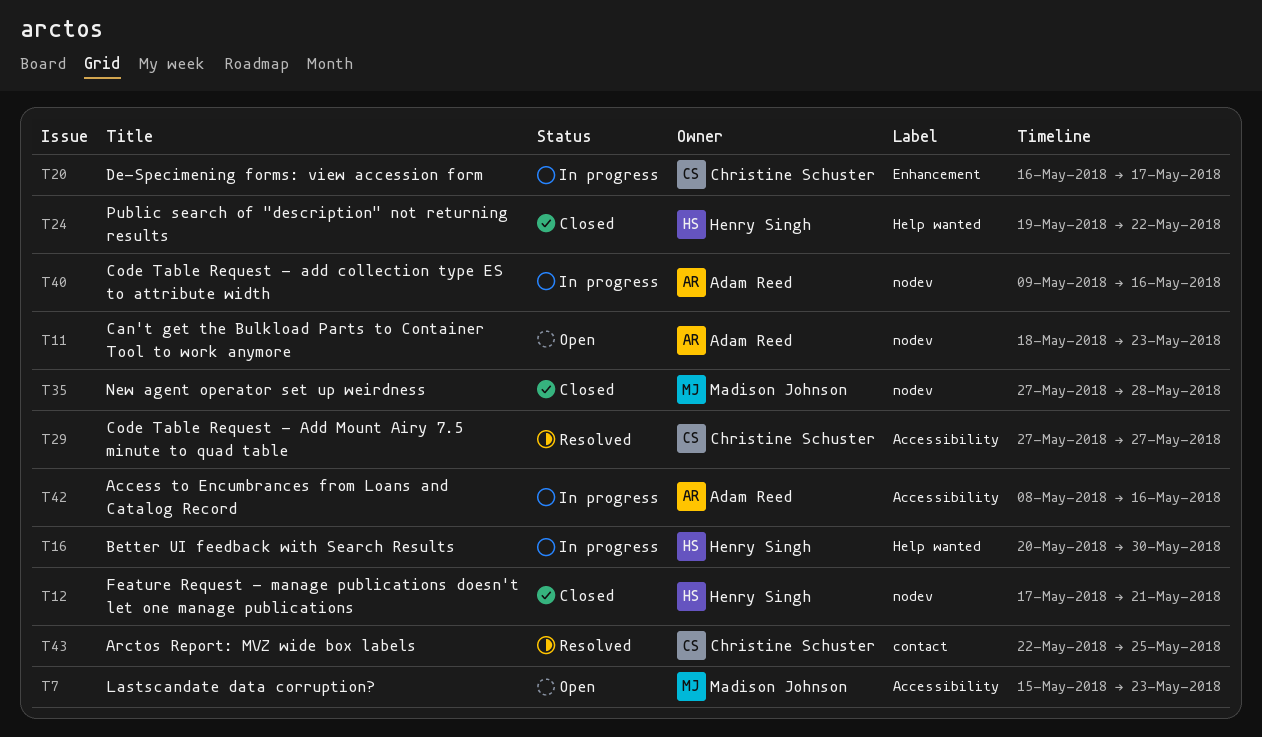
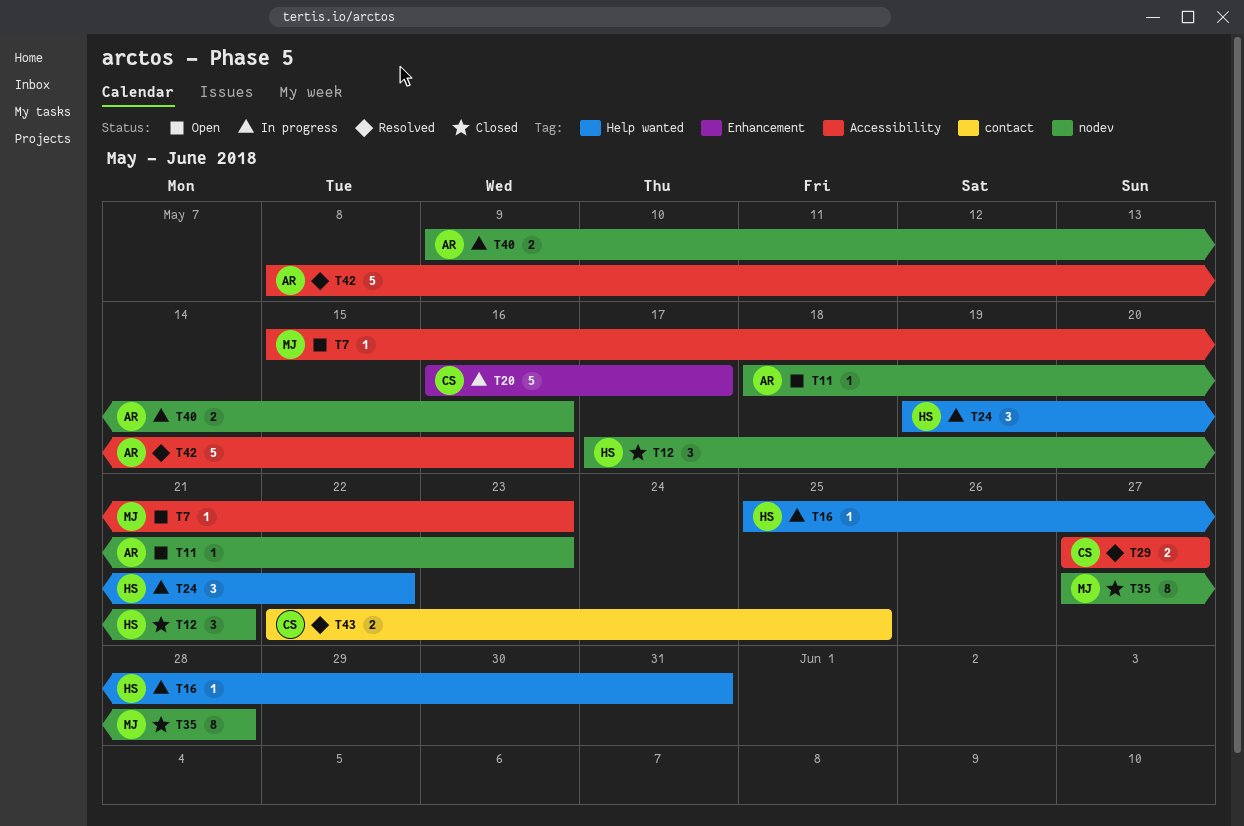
T16, start: May 20 -> May 25
T16, due: May 30 -> May 31
T24, status: Closed -> In progress
T42, status: In progress -> Resolved

